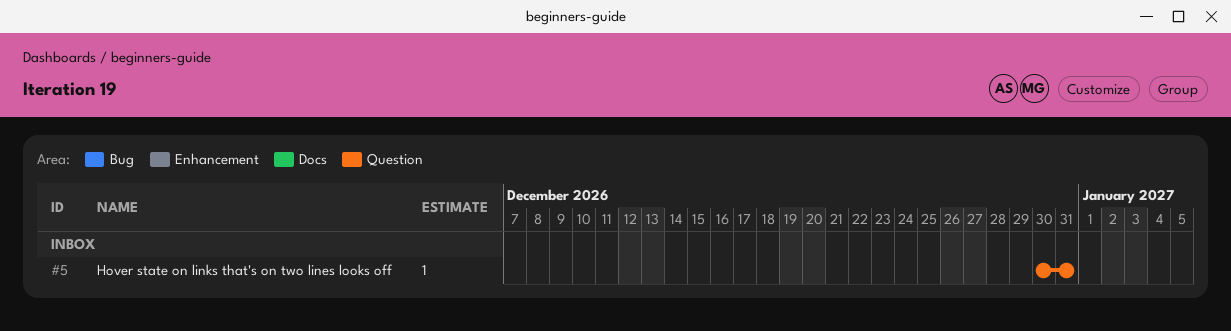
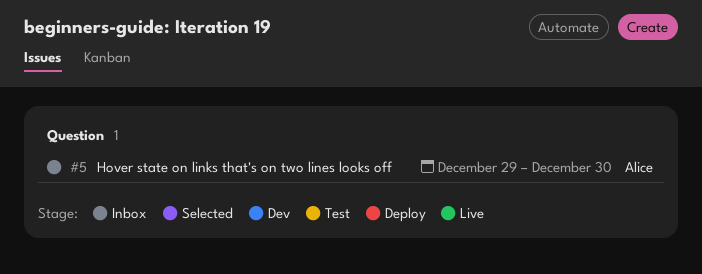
#5, start: Dec 30 -> Dec 29
#5, due: Dec 31 -> Dec 30

